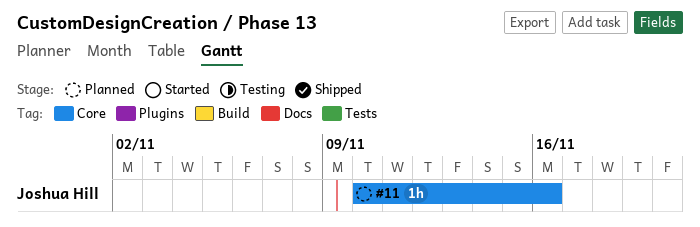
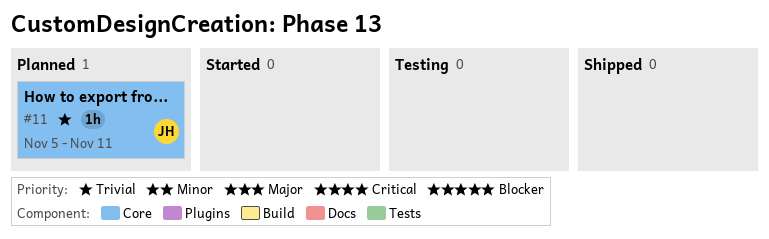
#11, start: Nov 10 -> Nov 5
#11, due: Nov 16 -> Nov 11

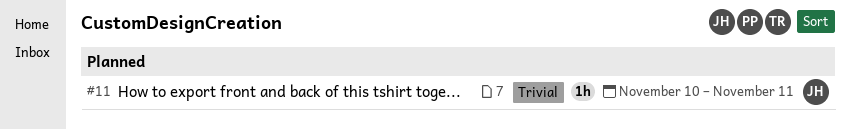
#11, start: Nov 5 -> Nov 10

